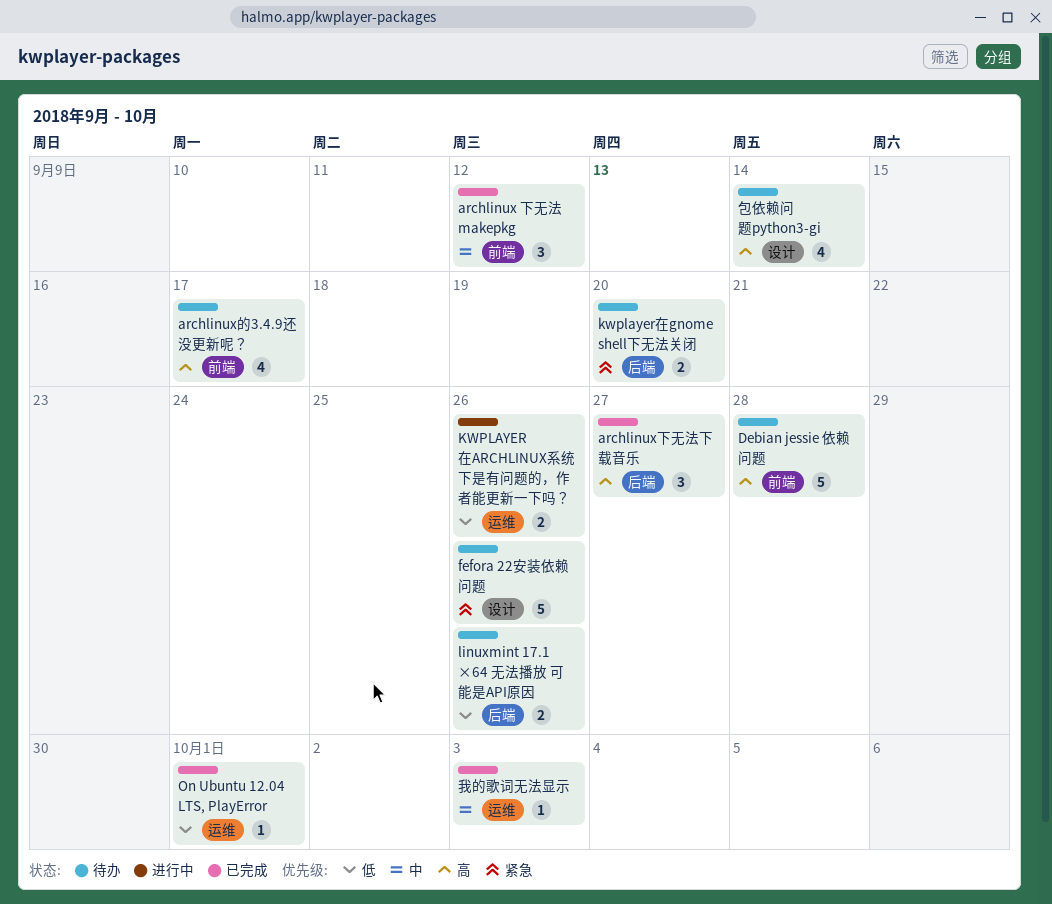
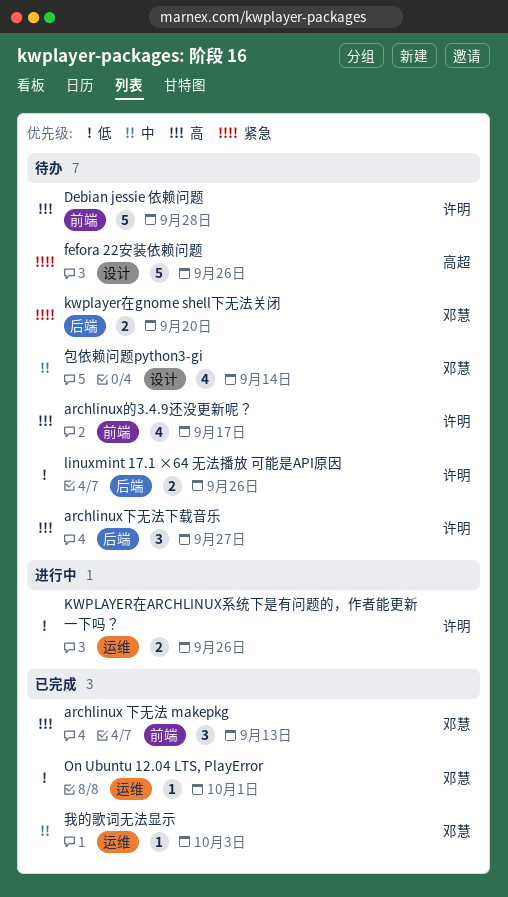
archlinux 下无法 makepkg, priority: 中 -> 高
archlinux 下无法 makepkg, due: Sep 12 -> Sep 13
archlinux下无法下载音乐, status: 已完成 -> 待办
包依赖问题python3-gi, priority: 高 -> 中

